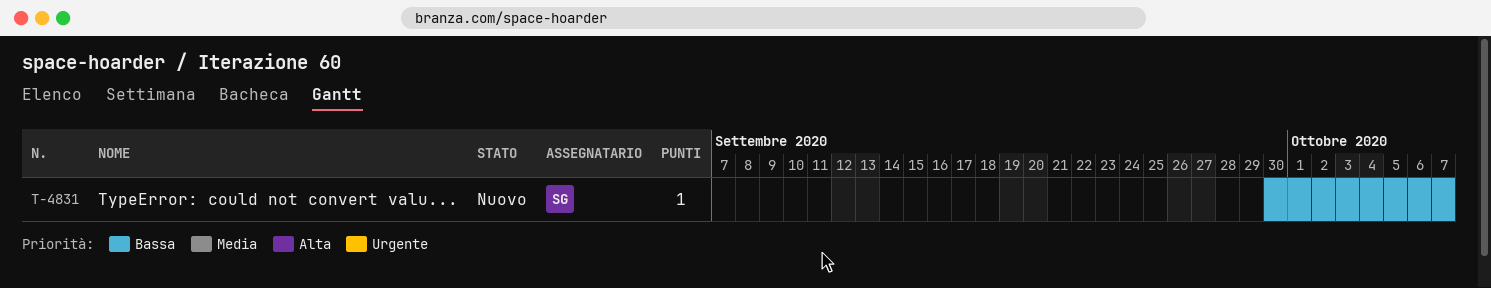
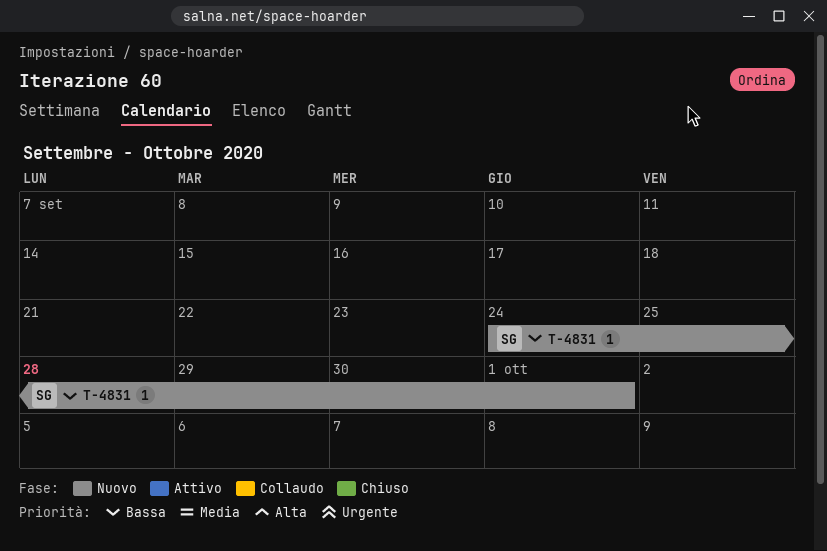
T-4831, start: Sep 30 -> Sep 24
T-4831, due: Oct 7 -> Oct 1

